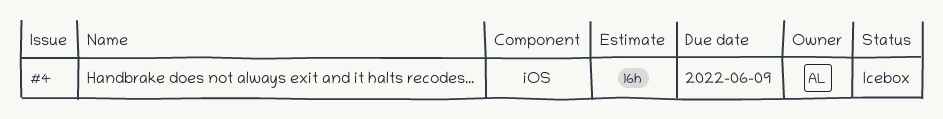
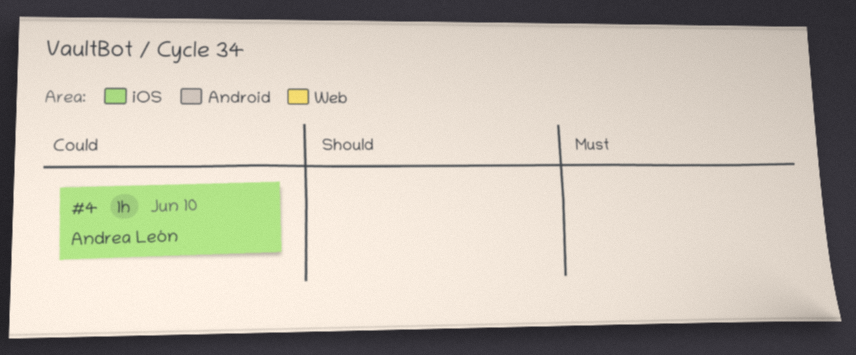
#4, estimate: 16h -> 1h
#4, due: Jun 9 -> Jun 10

